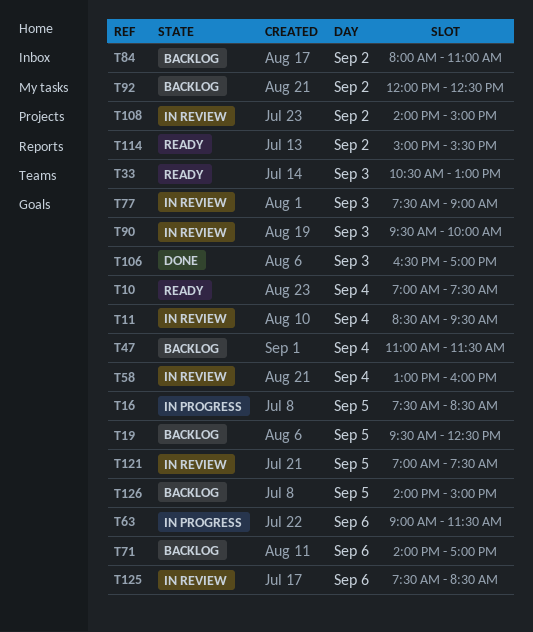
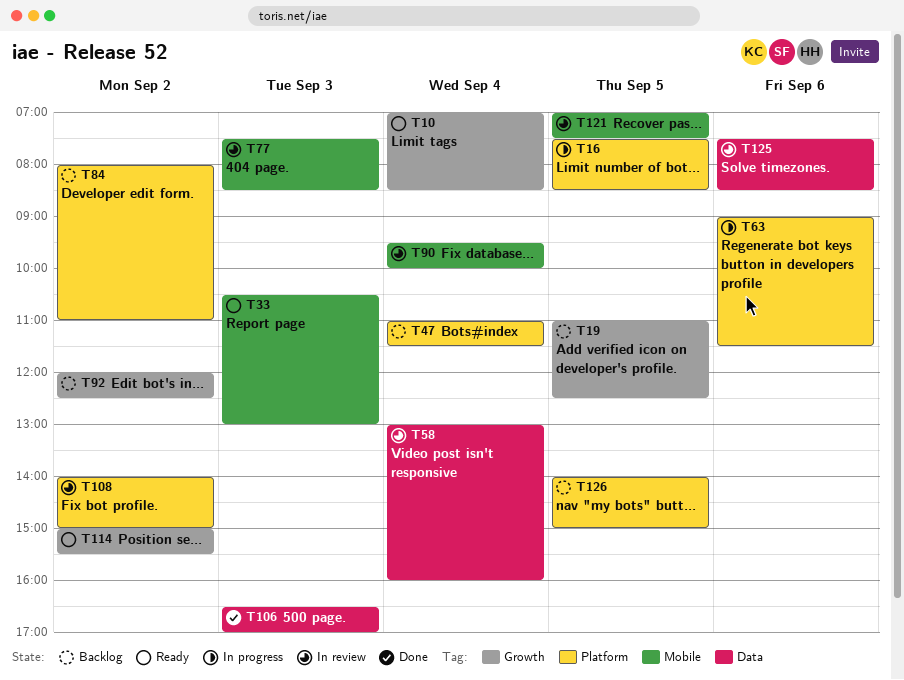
T10, ends: 07:30 -> 08:30
T11: present -> none
T19, begins: 09:30 -> 11:00
T71: present -> none
T77, ends: 09:00 -> 08:30
T90, day: Sep 3 -> Sep 4

